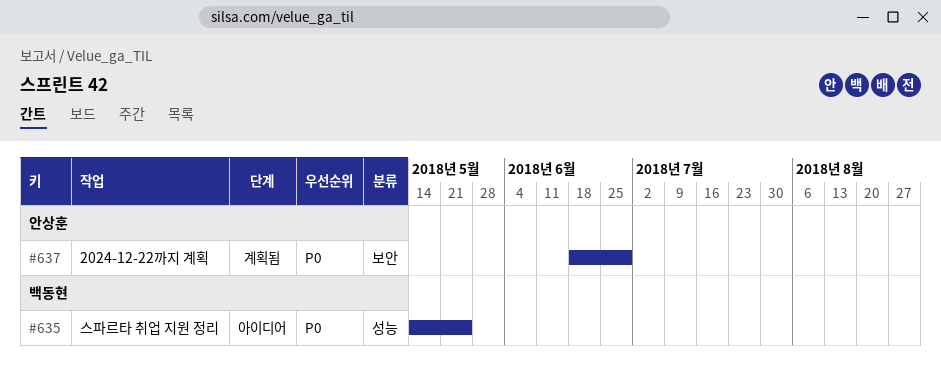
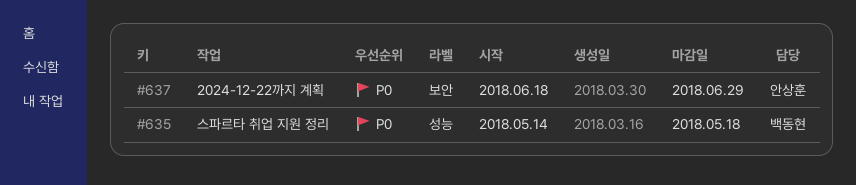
#635, due: May 25 -> May 18

